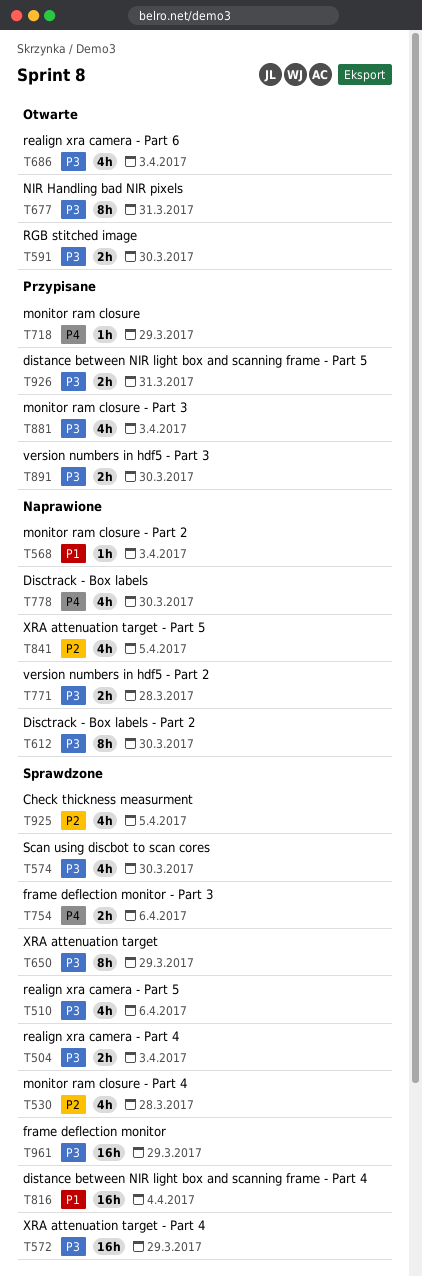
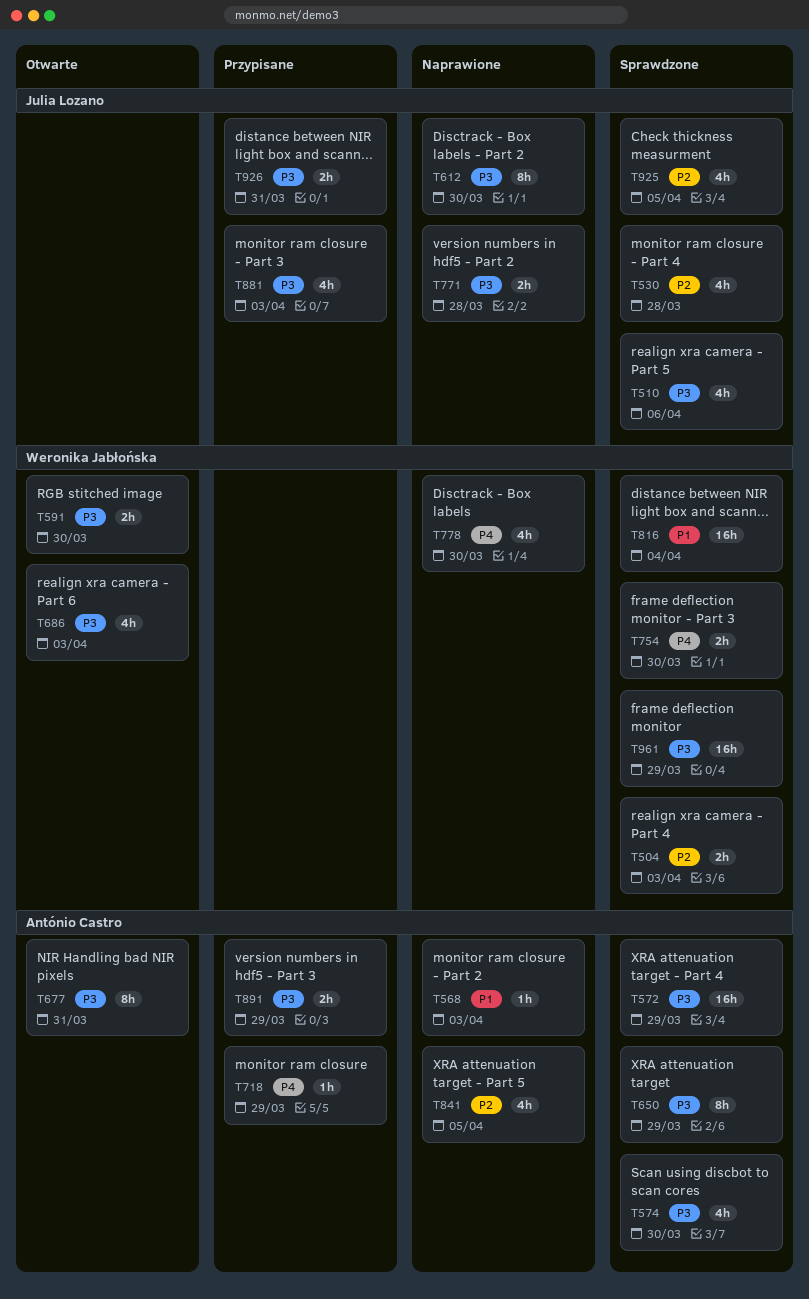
T504, priority: P3 -> P2
T754, due: Apr 6 -> Mar 30
T891, due: Mar 30 -> Mar 29

